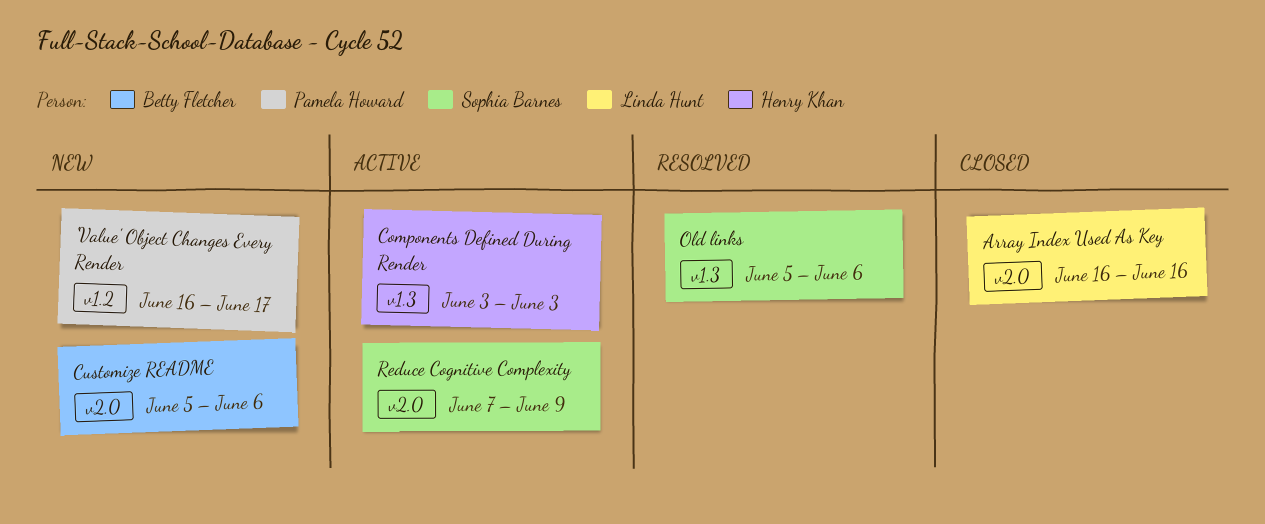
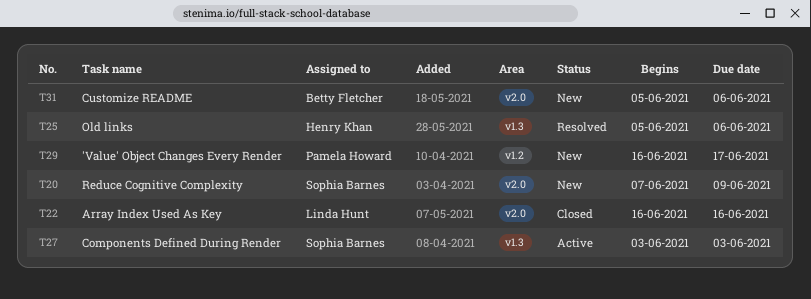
Components Defined During Render, owner: Henry Khan -> Sophia Barnes
Old links, owner: Sophia Barnes -> Henry Khan
Reduce Cognitive Complexity, status: Active -> New

